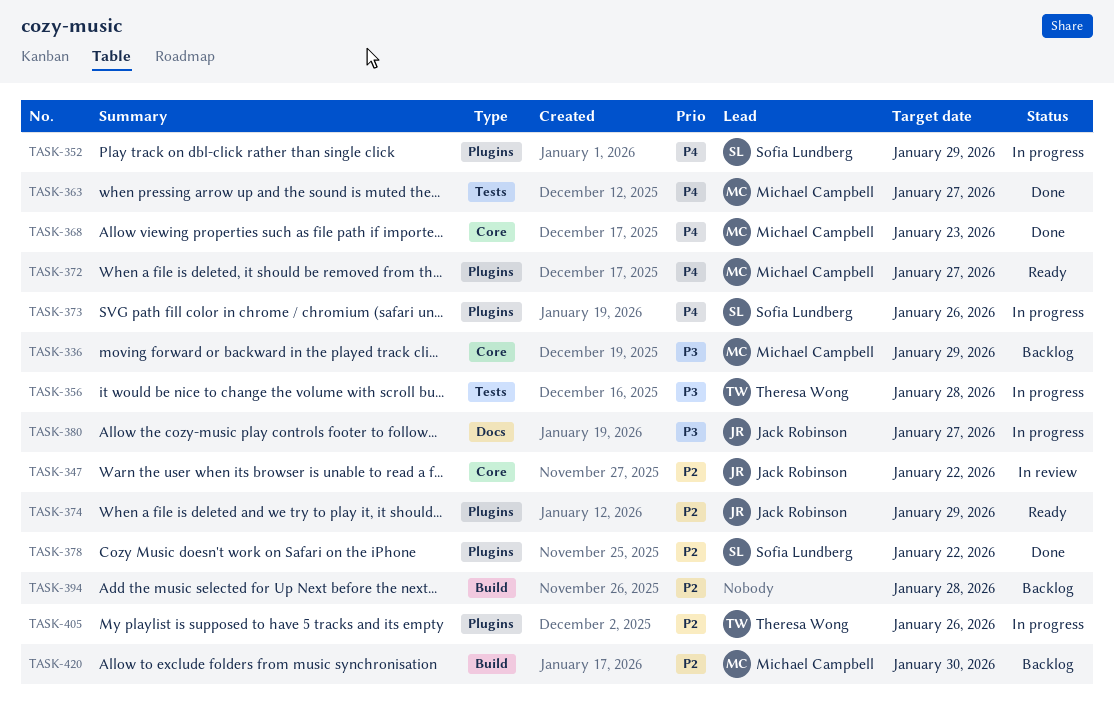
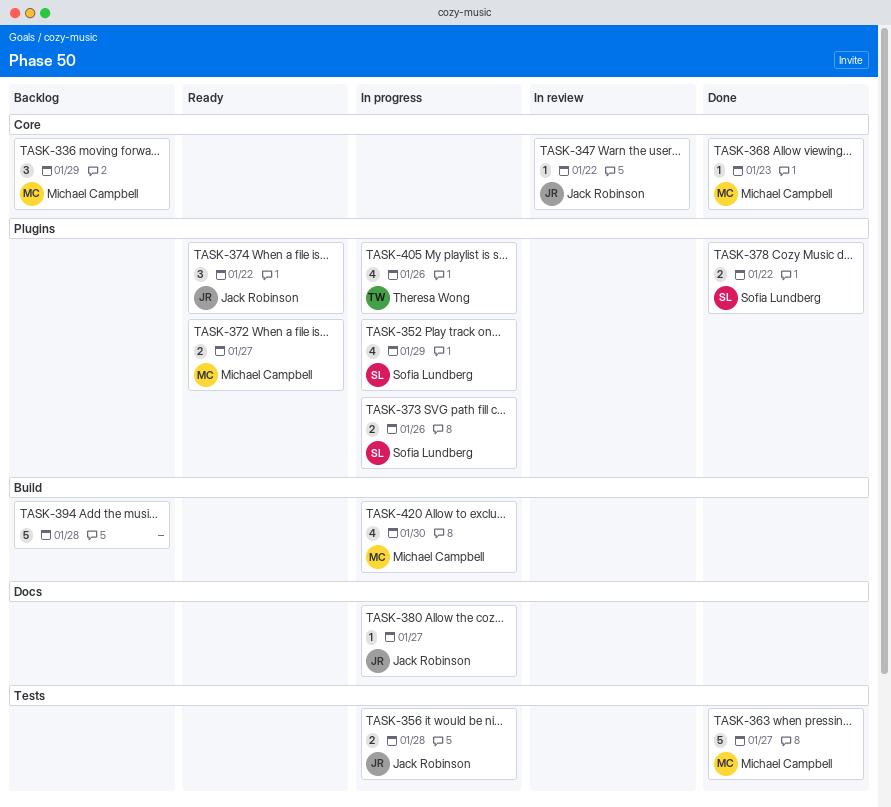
TASK-356, owner: Theresa Wong -> Jack Robinson
TASK-374, due: Jan 29 -> Jan 22
TASK-420, status: Backlog -> In progress

